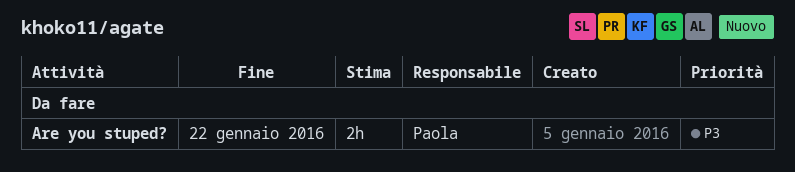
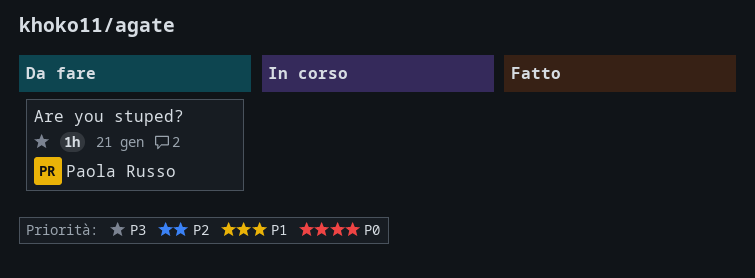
Are you stuped?, estimate: 2h -> 1h
Are you stuped?, due: Jan 22 -> Jan 21

